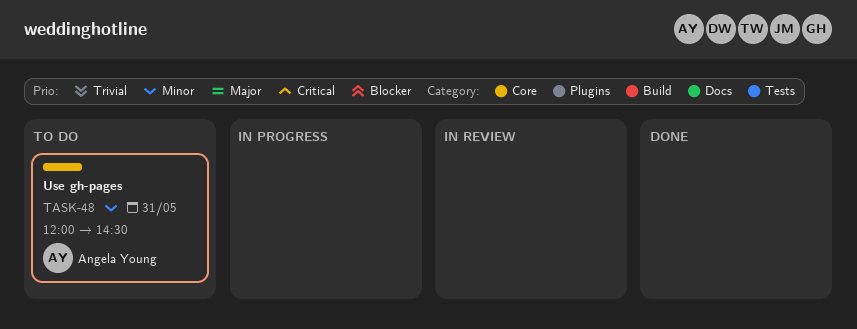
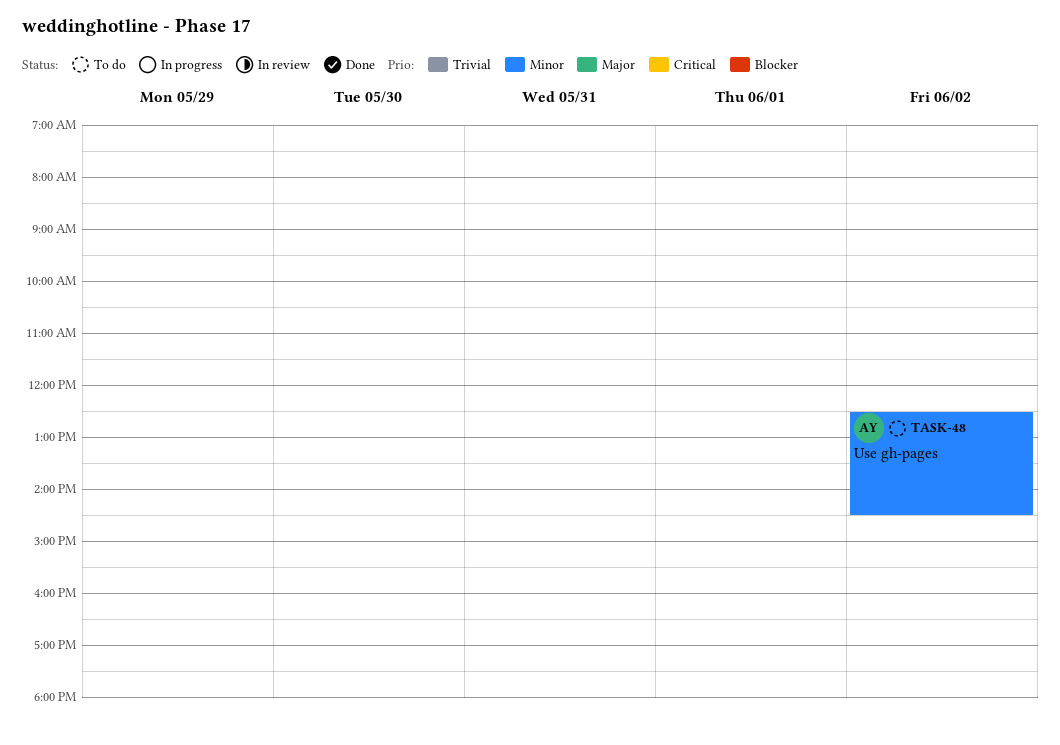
TASK-48, day: May 31 -> Jun 2
TASK-48, begins: 12:00 -> 12:30

